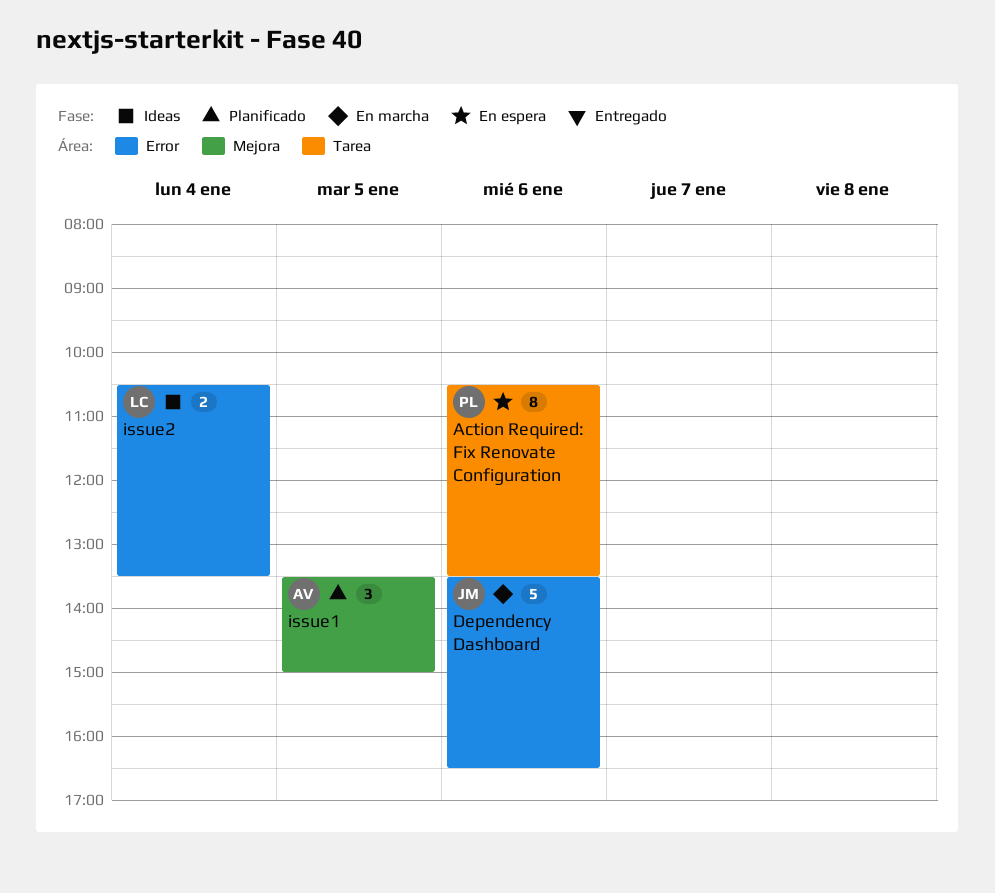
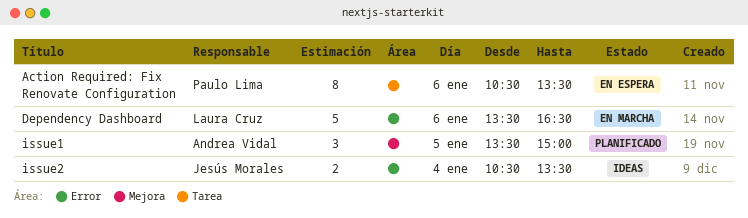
Dependency Dashboard, owner: Jesús Morales -> Laura Cruz
issue2, owner: Laura Cruz -> Jesús Morales

